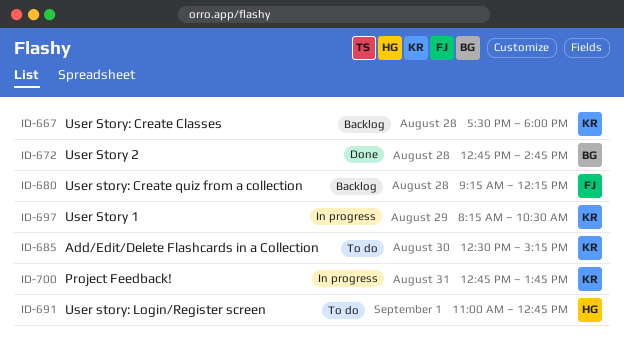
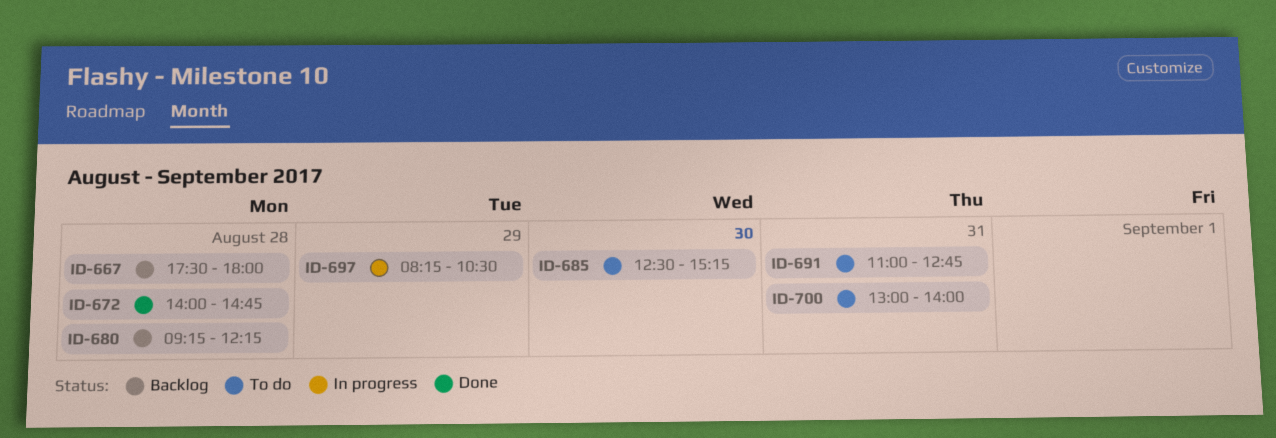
ID-672, begins: 12:45 -> 14:00
ID-691, day: Sep 1 -> Aug 31
ID-700, status: In progress -> To do
ID-700, begins: 12:45 -> 13:00
ID-700, ends: 13:45 -> 14:00

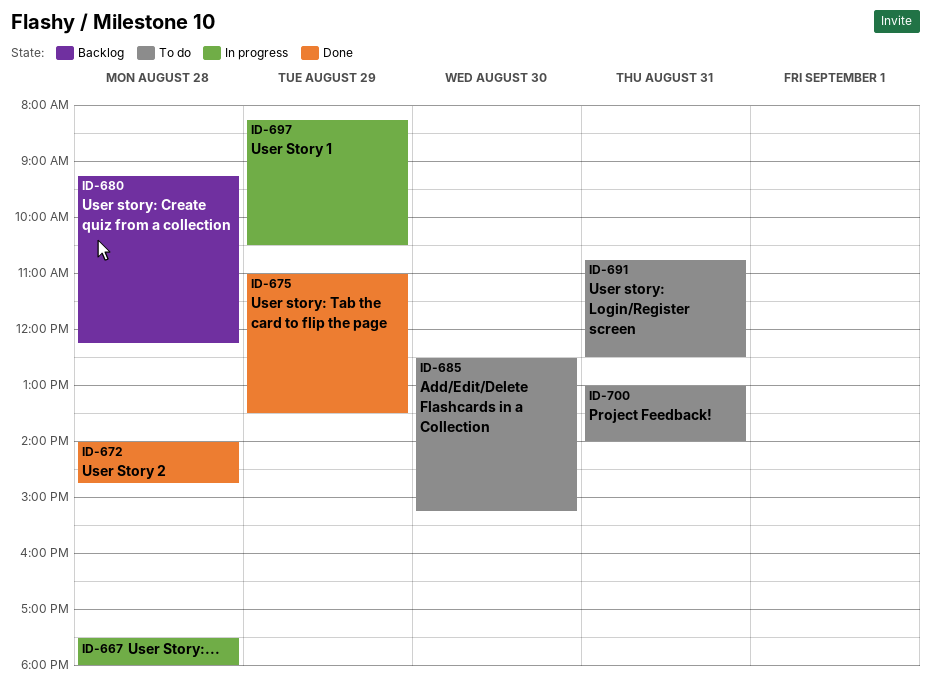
ID-667, status: Backlog -> In progress
ID-675: none -> present
ID-691, begins: 11:00 -> 10:45
ID-691, ends: 12:45 -> 12:30

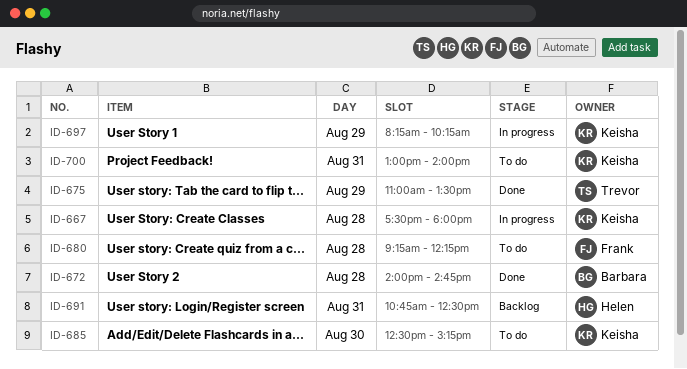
ID-680, status: Backlog -> To do
ID-691, status: To do -> Backlog
ID-697, ends: 10:30 -> 10:15

